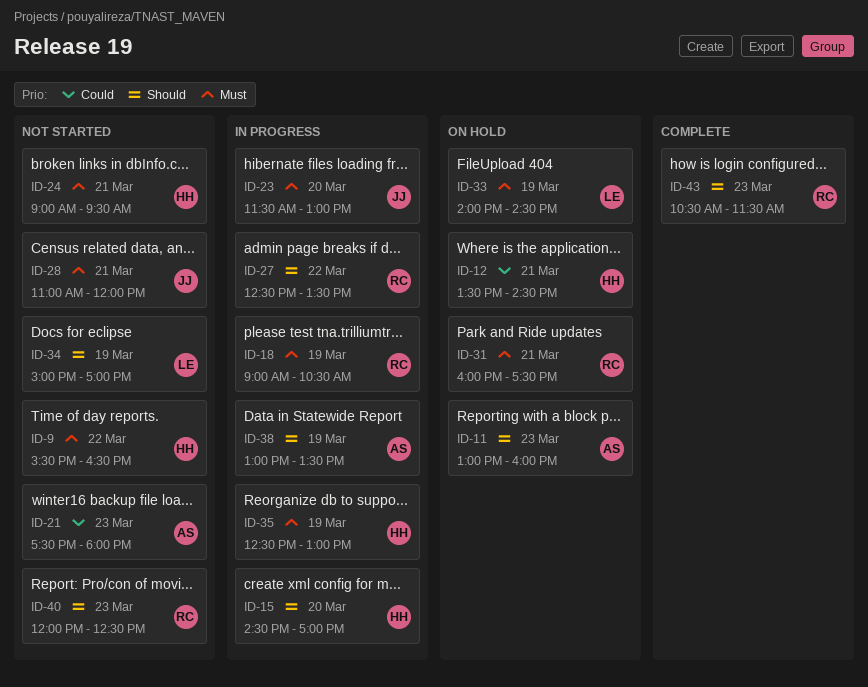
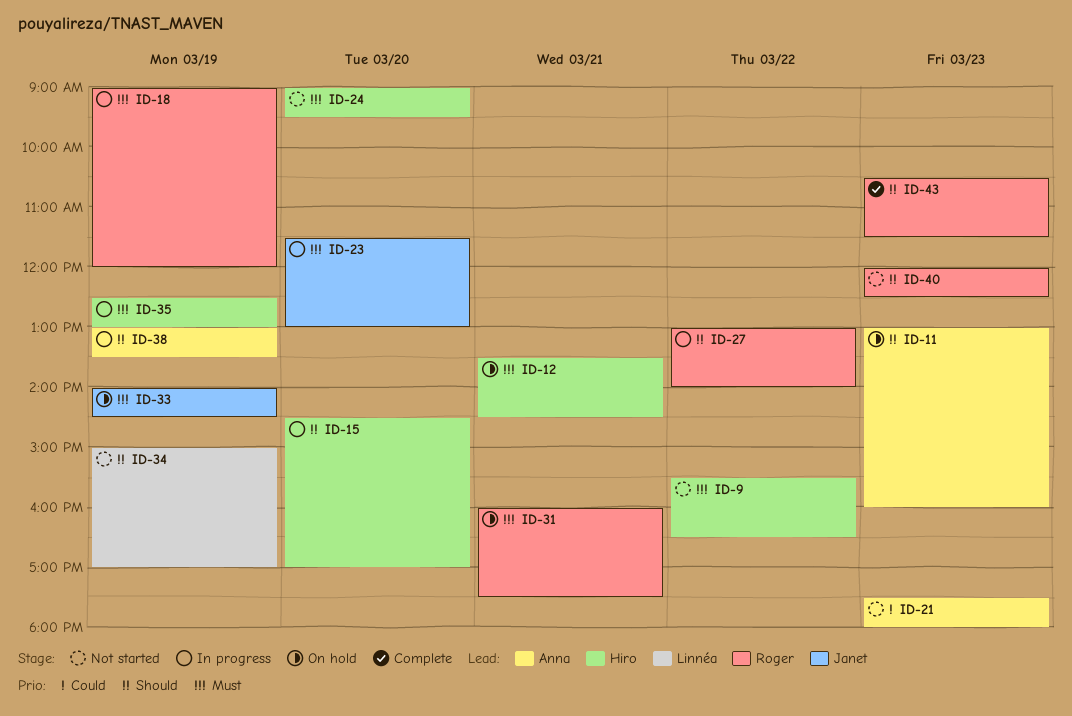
ID-12, priority: Could -> Must
ID-18, ends: 10:30 -> 12:00
ID-24, day: Mar 21 -> Mar 20
ID-27, begins: 12:30 -> 13:00
ID-27, ends: 13:30 -> 14:00
ID-28: present -> none
ID-33, owner: Linnéa -> Janet

